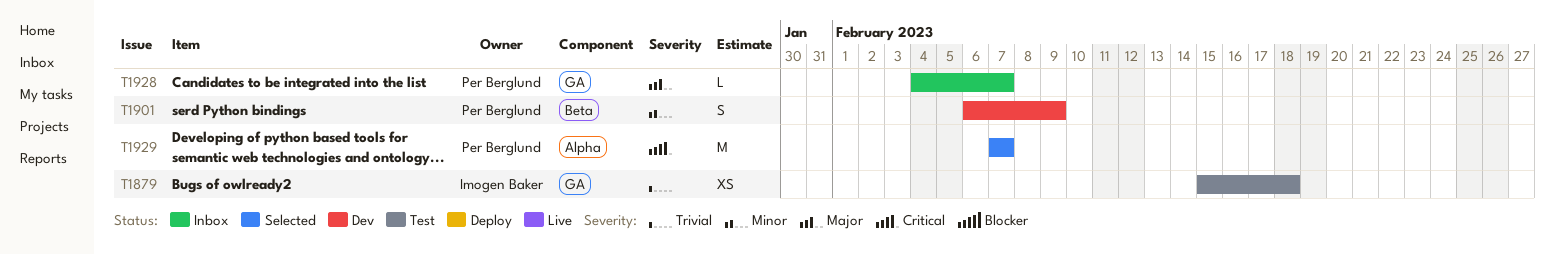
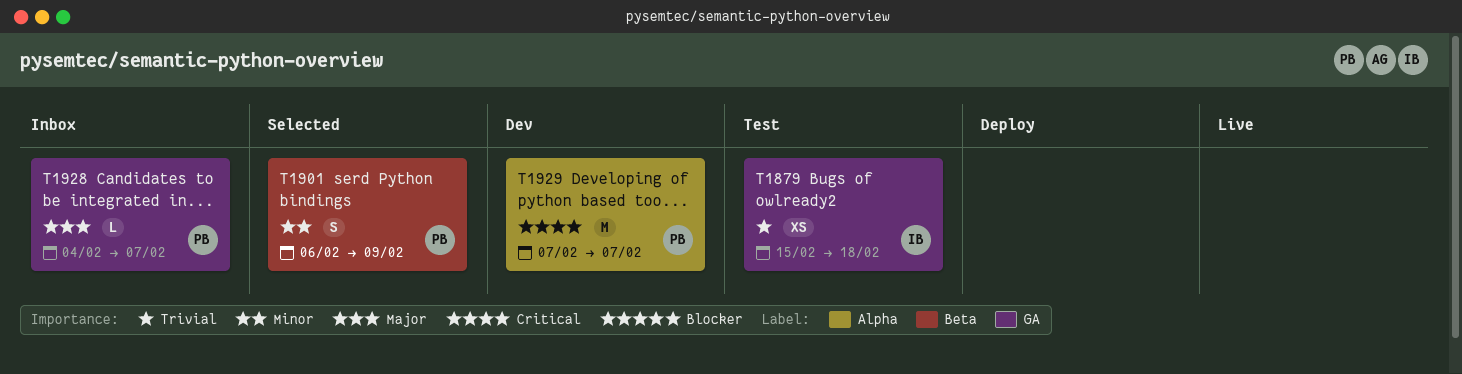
T1901, status: Dev -> Selected
T1929, status: Selected -> Dev

